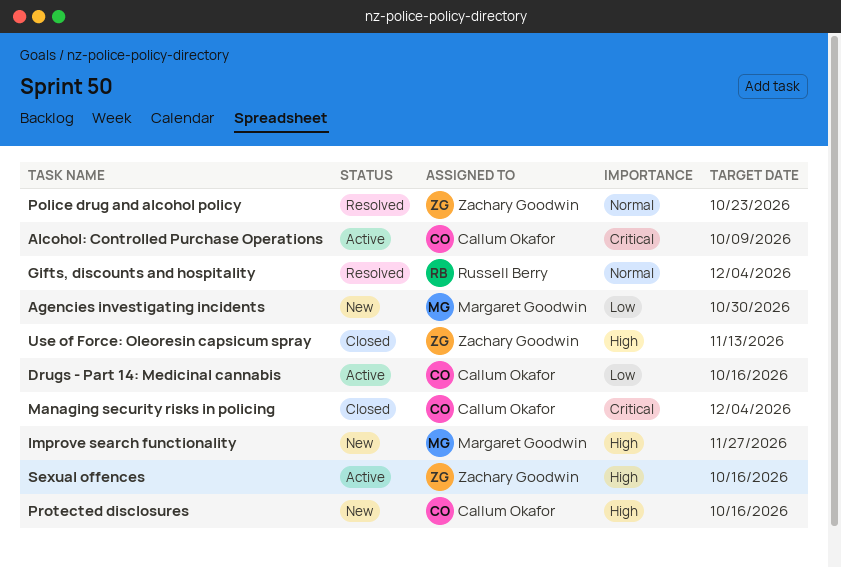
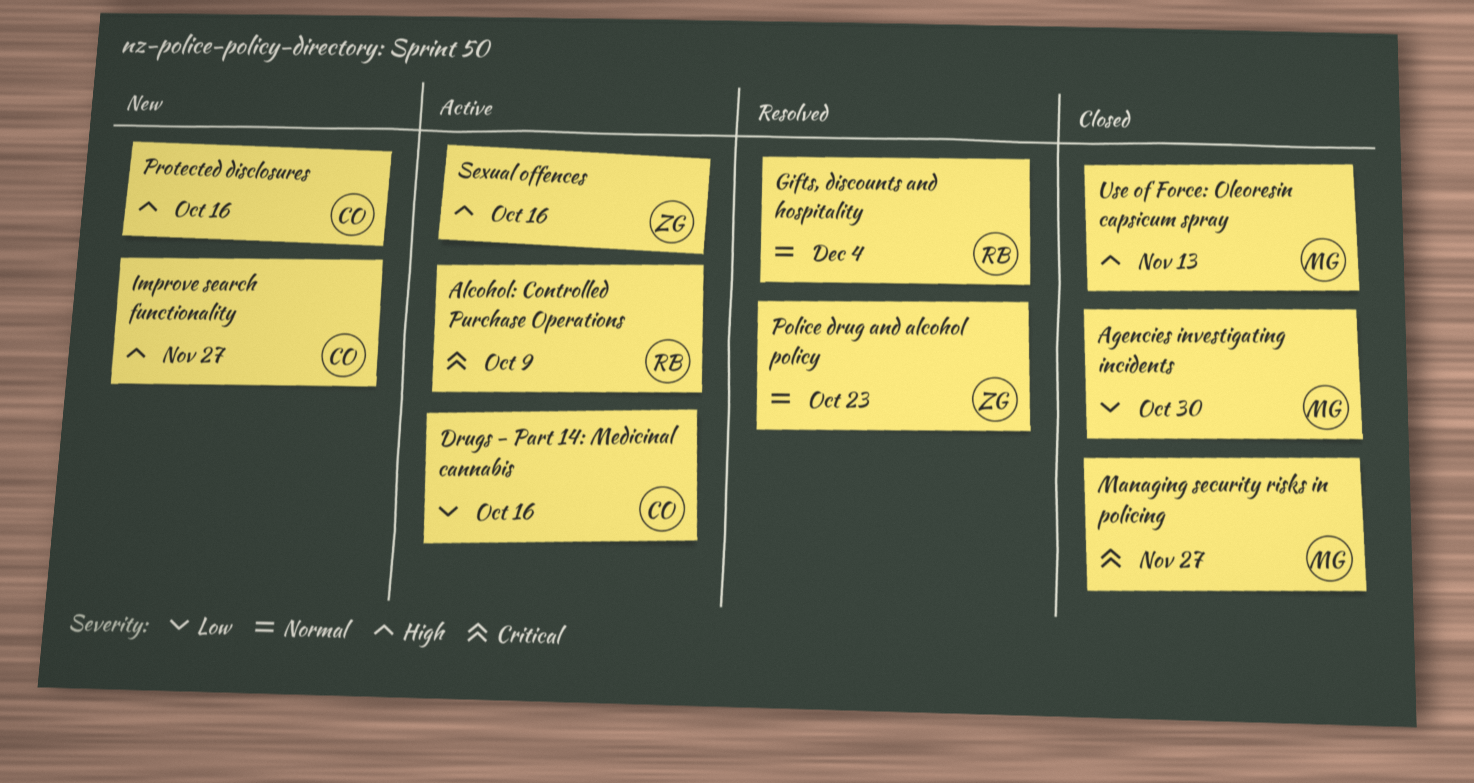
Agencies investigating incidents, status: New -> Closed
Alcohol: Controlled Purchase Operations, owner: Callum Okafor -> Russell Berry
Improve search functionality, owner: Margaret Goodwin -> Callum Okafor
Managing security risks in policing, owner: Callum Okafor -> Margaret Goodwin
Managing security risks in policing, due: Dec 4 -> Nov 27
Use of Force: Oleoresin capsicum spray, owner: Zachary Goodwin -> Margaret Goodwin

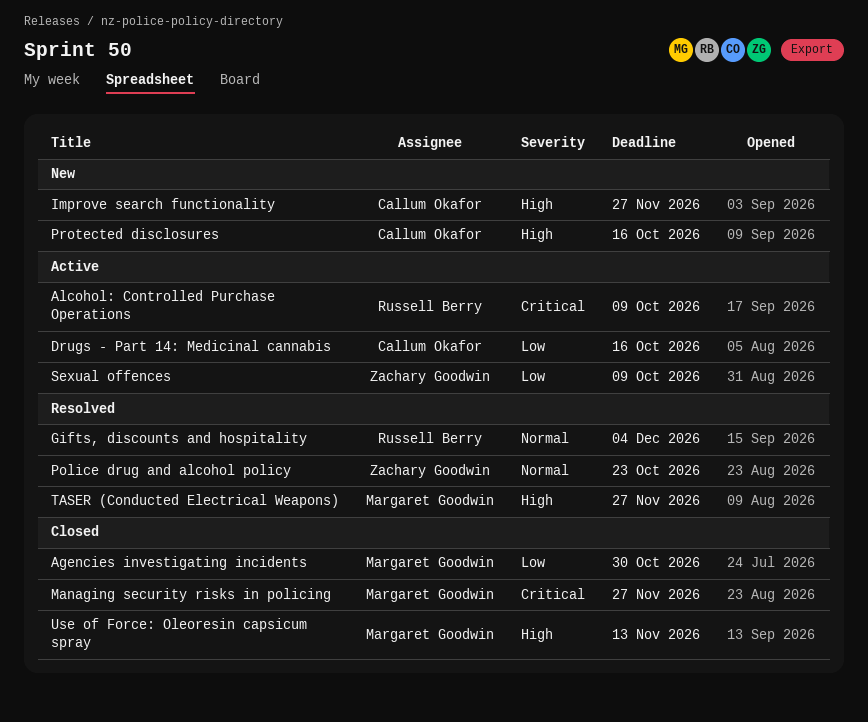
Sexual offences, priority: High -> Low
Sexual offences, due: Oct 16 -> Oct 9
TASER (Conducted Electrical Weapons): none -> present

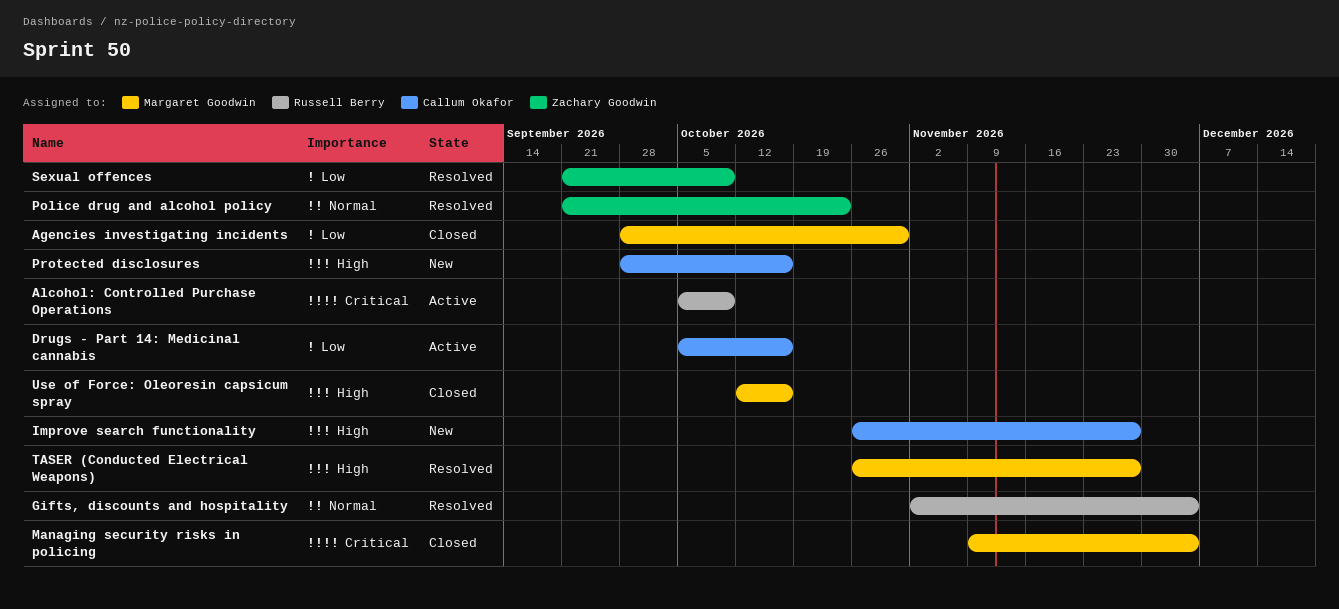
Managing security risks in policing, due: Nov 27 -> Dec 4
Sexual offences, status: Active -> Resolved
Use of Force: Oleoresin capsicum spray, due: Nov 13 -> Oct 16

